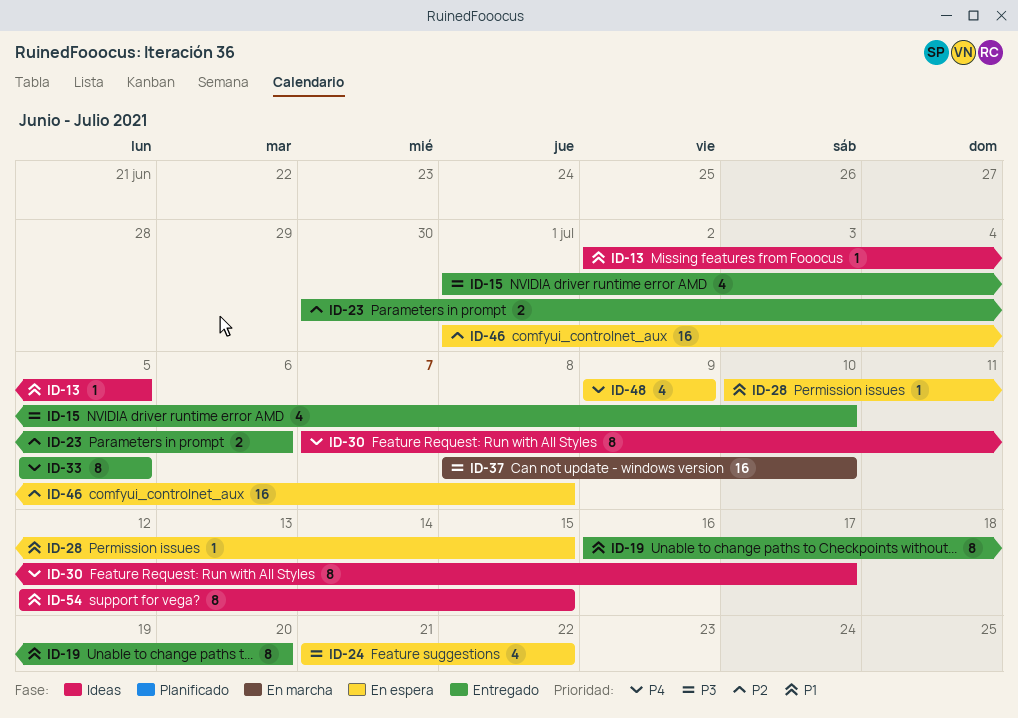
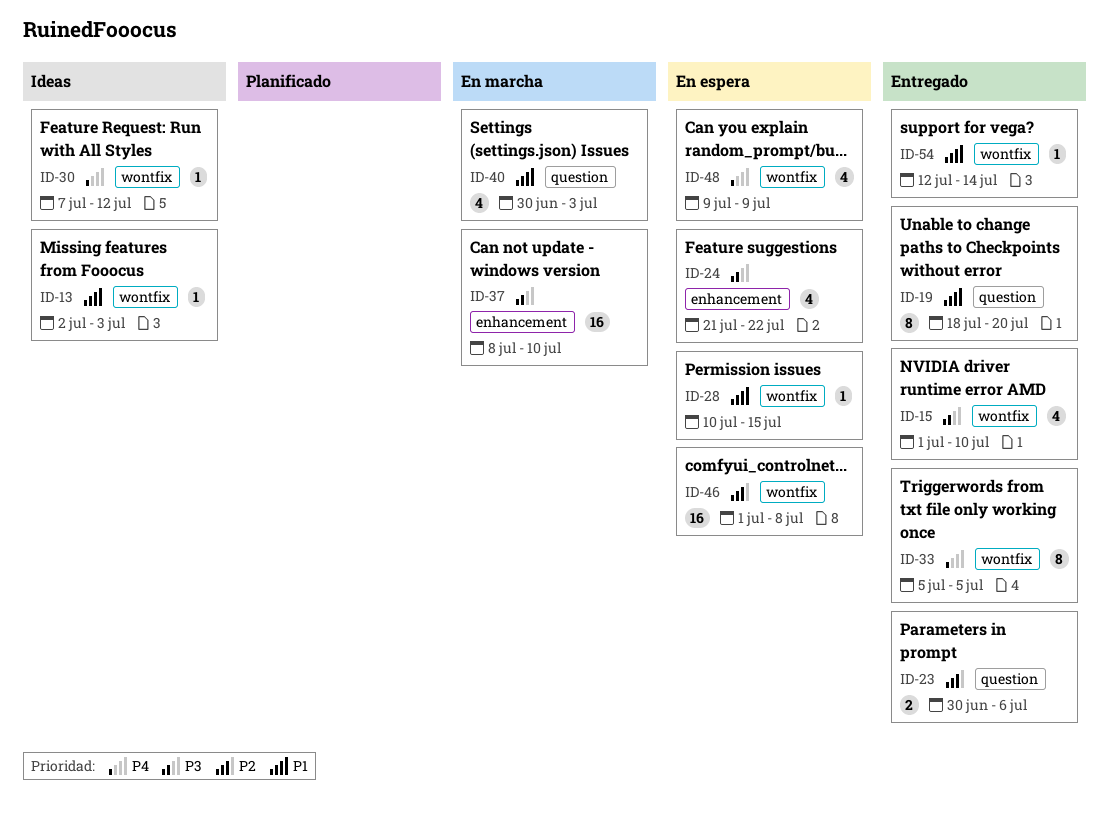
ID-13, due: Jul 5 -> Jul 3
ID-19, start: Jul 16 -> Jul 18
ID-30, estimate: 8 -> 1
ID-30, due: Jul 17 -> Jul 12
ID-40: none -> present
ID-54, status: Ideas -> Entregado
ID-54, estimate: 8 -> 1
ID-54, due: Jul 15 -> Jul 14

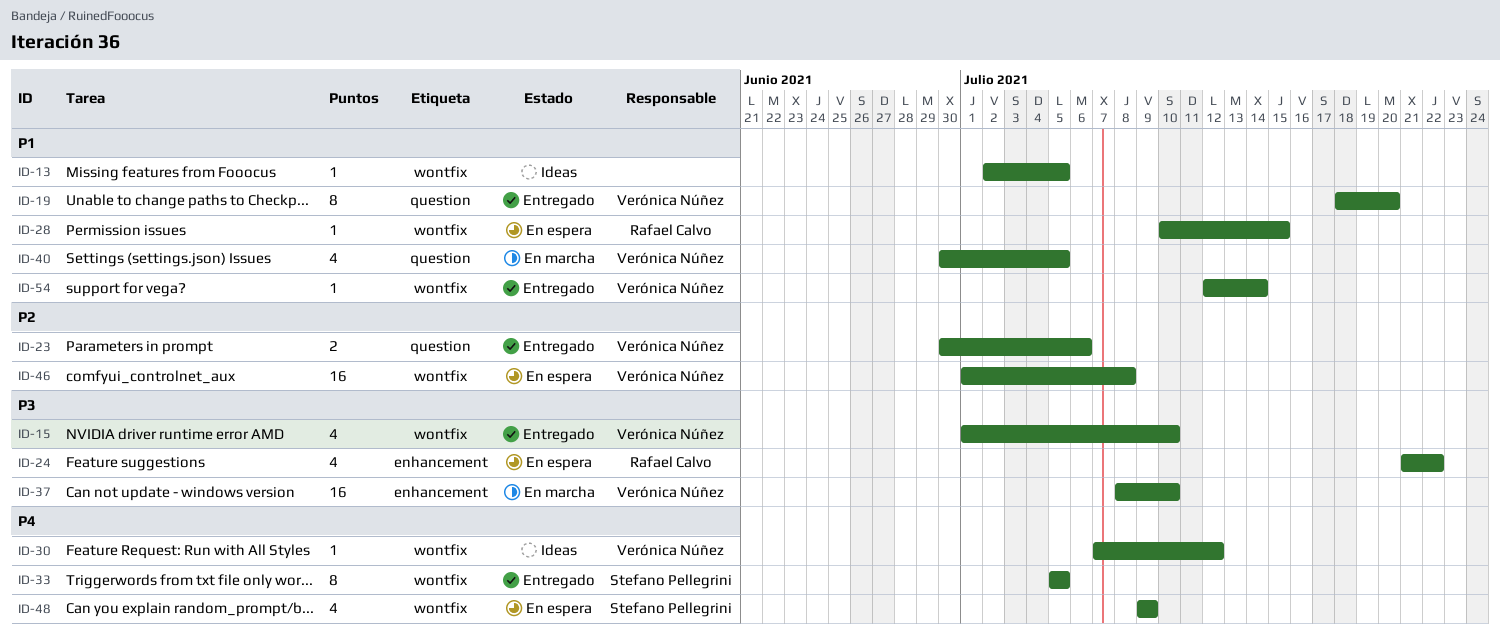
ID-13, due: Jul 3 -> Jul 5
ID-40, due: Jul 3 -> Jul 5

